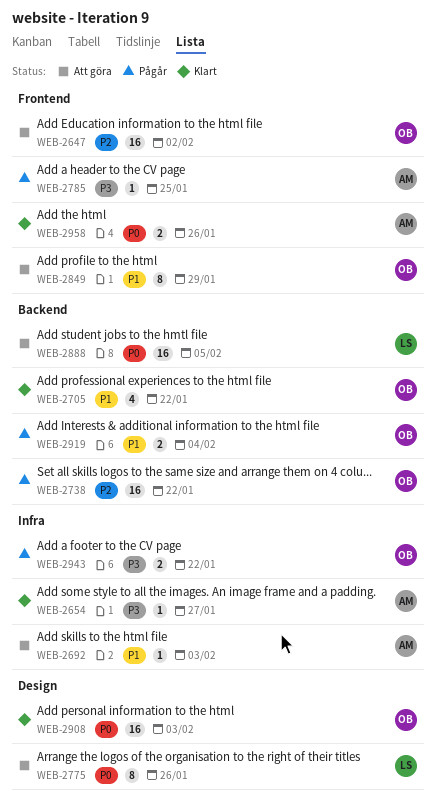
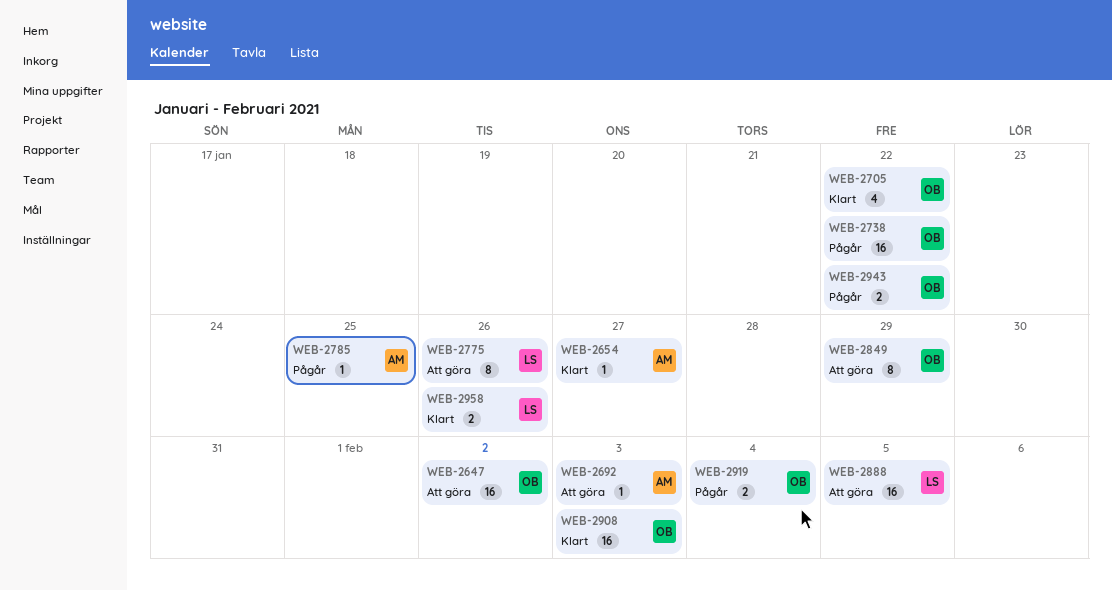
WEB-2958, owner: AM -> LS

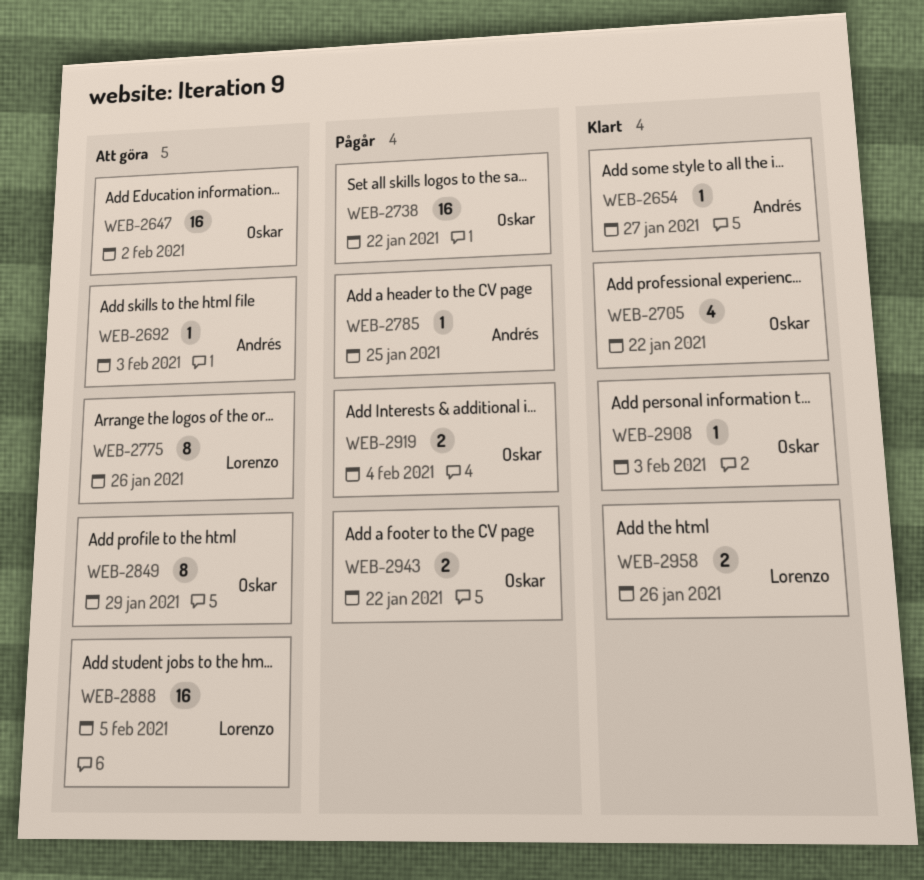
WEB-2908, estimate: 16 -> 1

